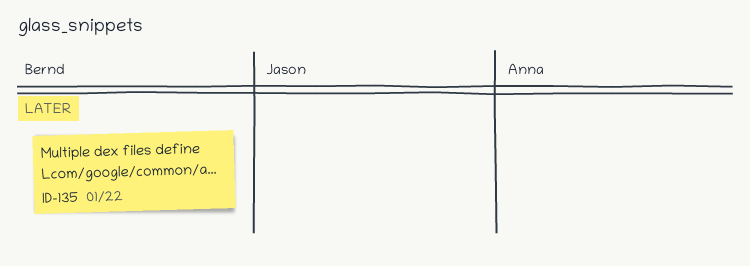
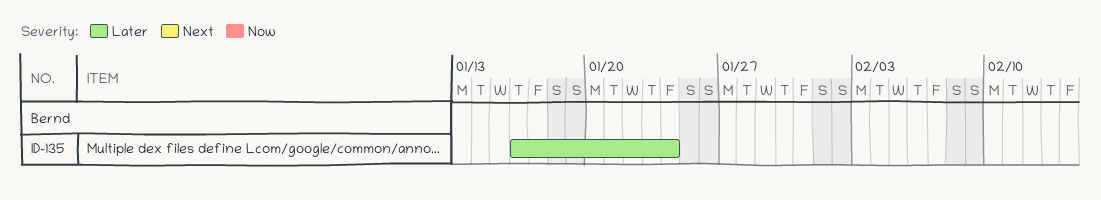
ID-135, due: Jan 22 -> Jan 24

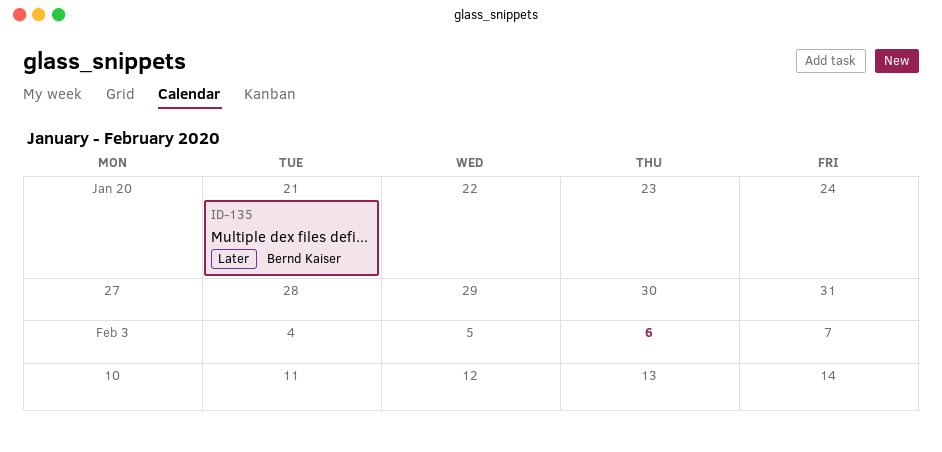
ID-135, due: Jan 24 -> Jan 21

